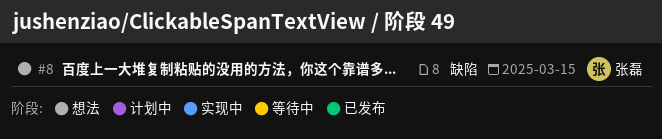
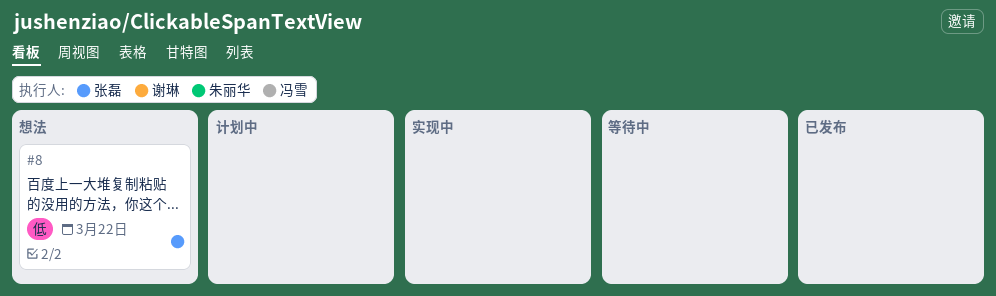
#8, due: Mar 15 -> Mar 22

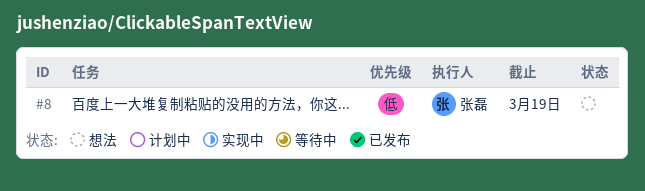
#8, due: Mar 22 -> Mar 19

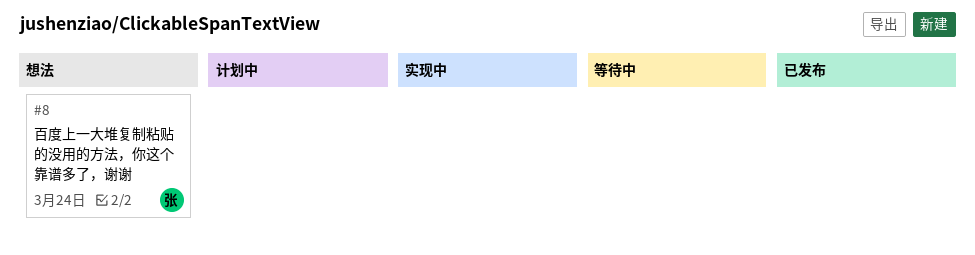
#8, due: Mar 19 -> Mar 24

